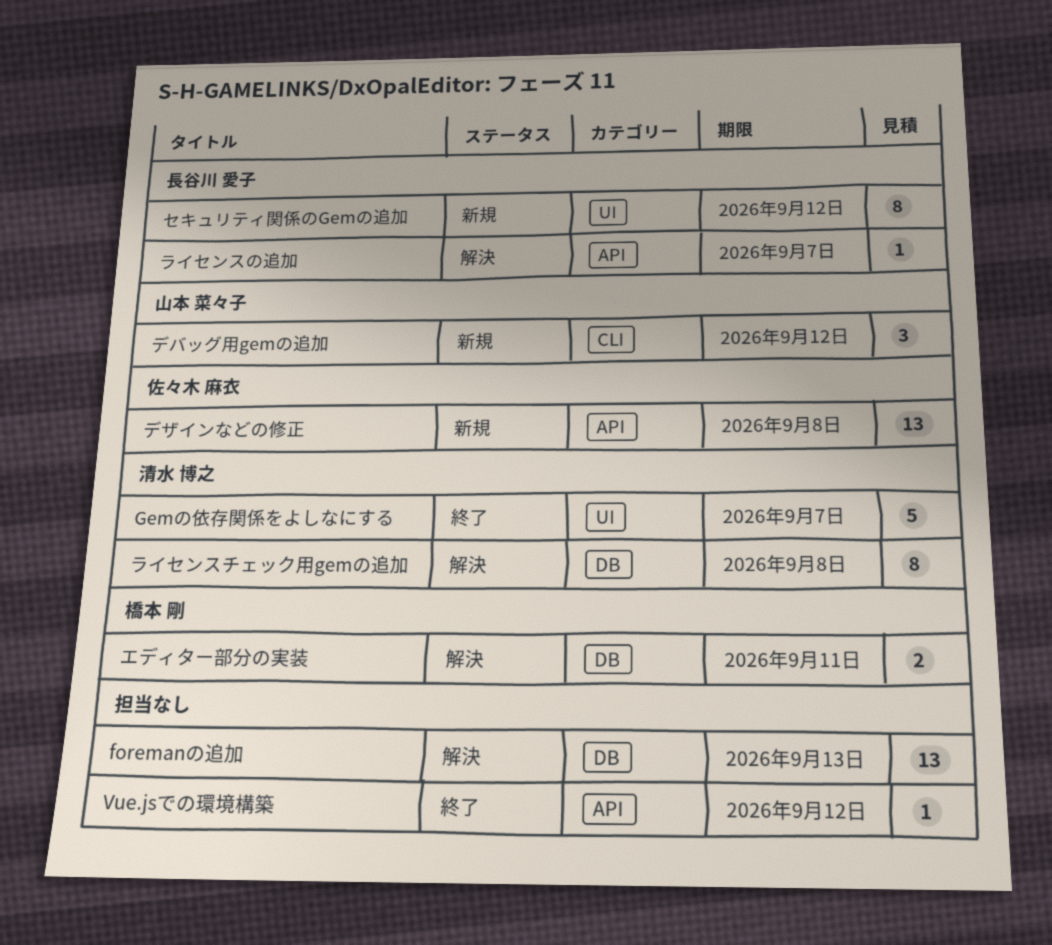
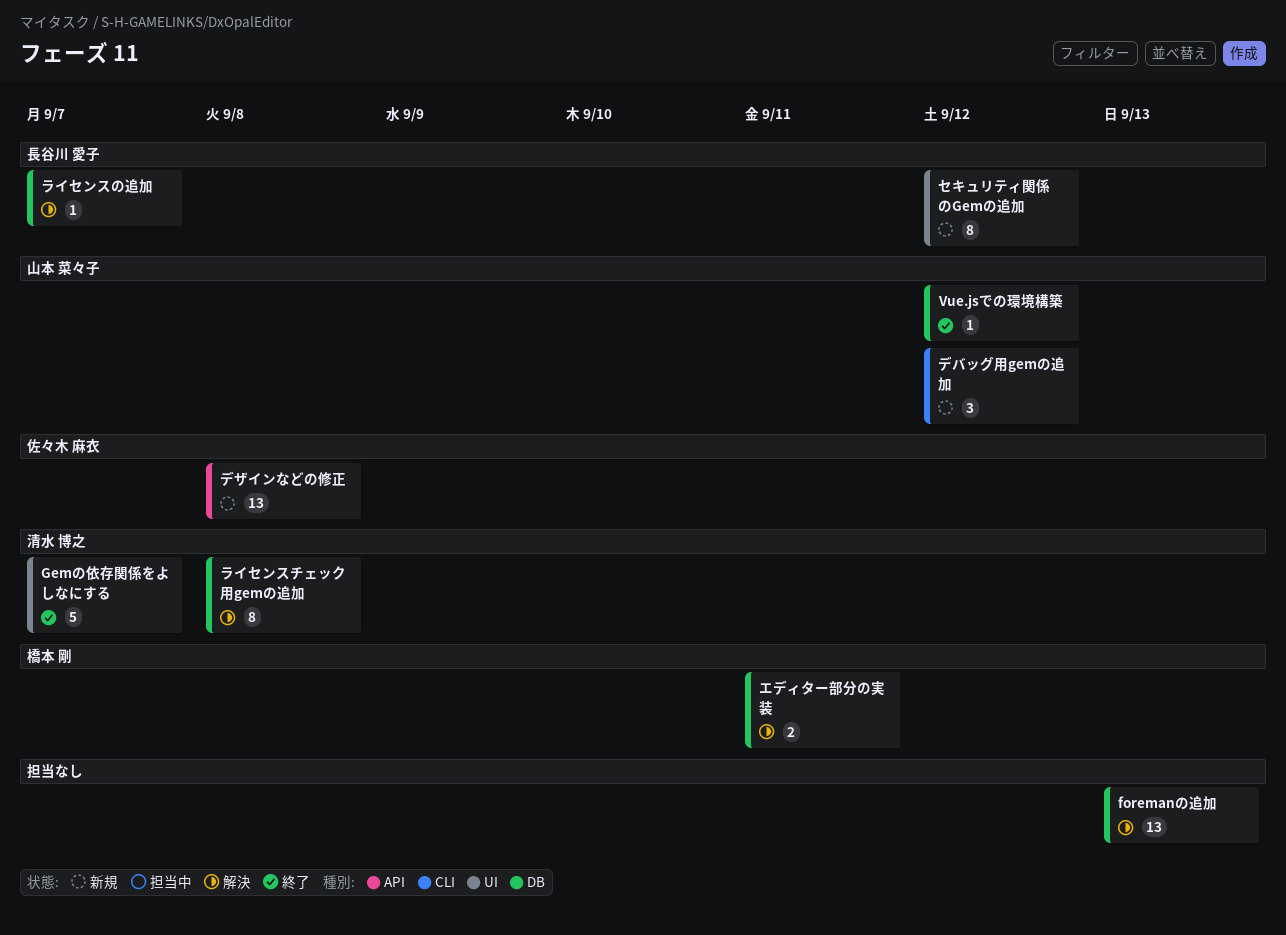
Vue.jsでの環境構築, owner: none -> 山本 菜々子
Vue.jsでの環境構築, label: API -> DB
ライセンスの追加, label: API -> DB

